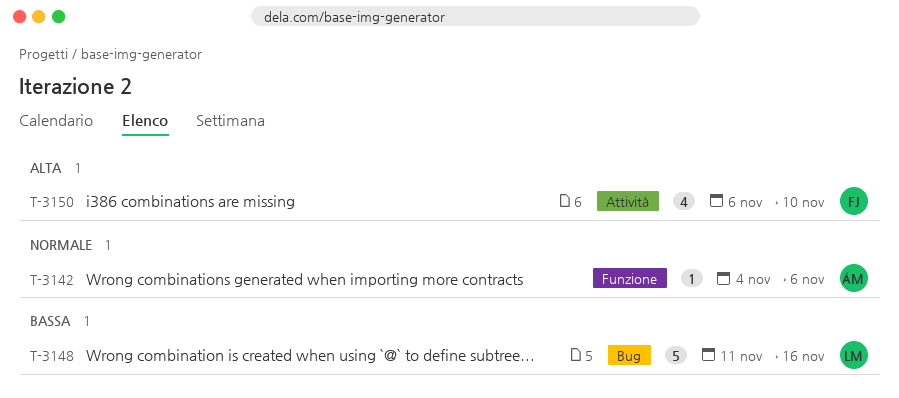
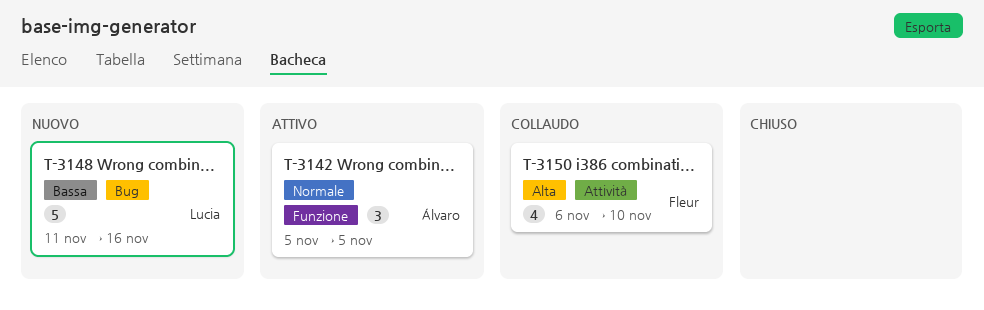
T-3142, estimate: 1 -> 3
T-3142, start: Nov 4 -> Nov 5
T-3142, due: Nov 6 -> Nov 5

